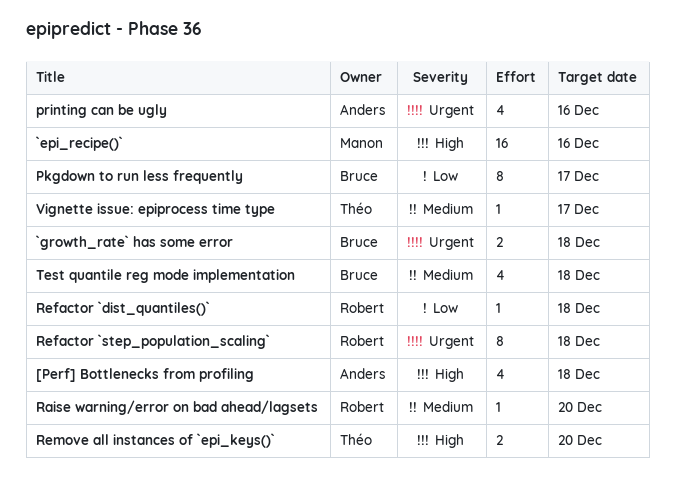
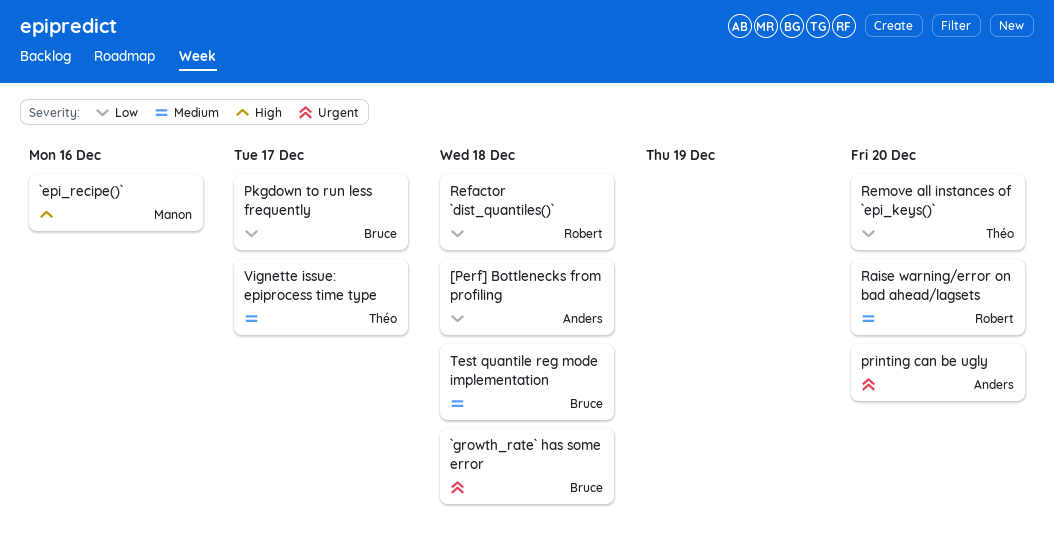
[Perf] Bottlenecks from profiling, priority: High -> Low
printing can be ugly, due: Dec 16 -> Dec 20
Refactor `step_population_scaling`: present -> none
Remove all instances of `epi_keys()`, priority: High -> Low

